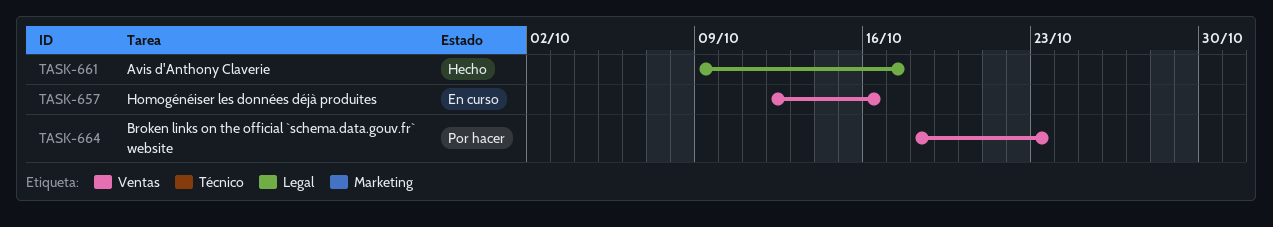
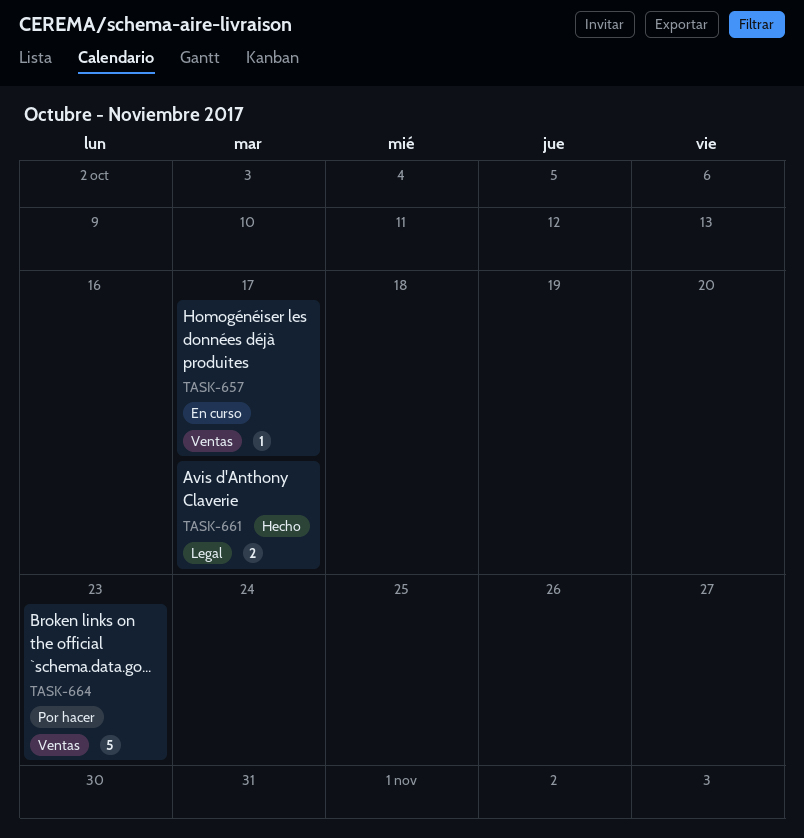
TASK-657, due: Oct 16 -> Oct 17

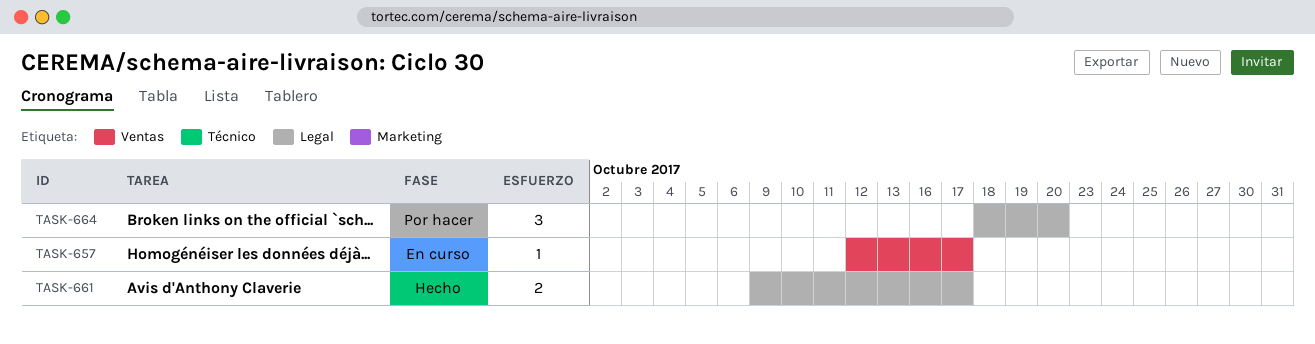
TASK-664, label: Ventas -> Legal
TASK-664, estimate: 5 -> 3
TASK-664, due: Oct 23 -> Oct 20

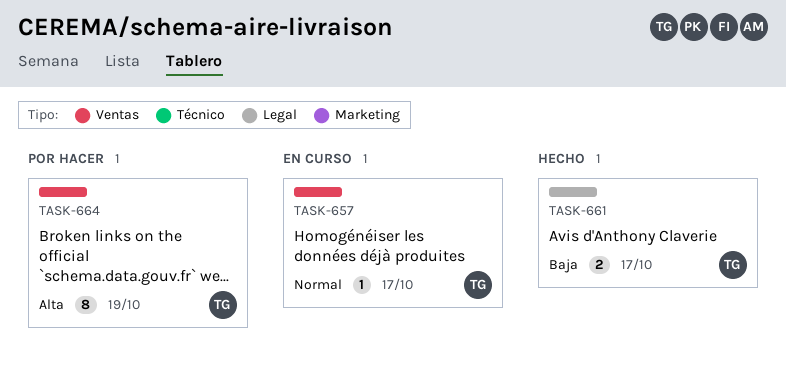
TASK-664, label: Legal -> Ventas
TASK-664, estimate: 3 -> 8
TASK-664, due: Oct 20 -> Oct 19

